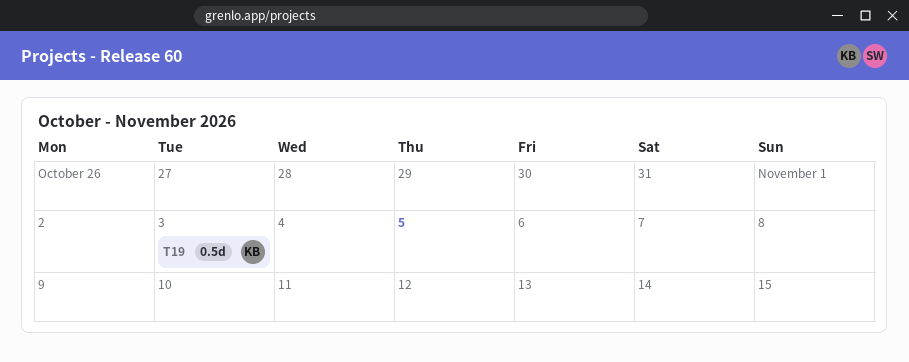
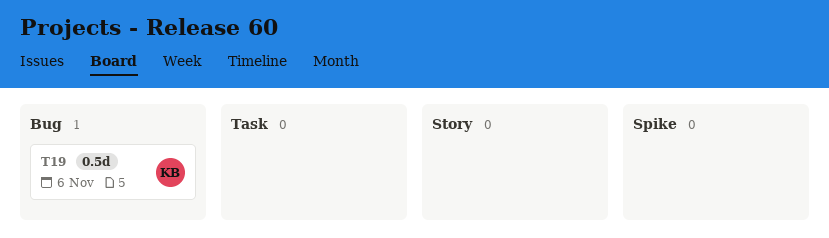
T19, due: Nov 3 -> Nov 6

